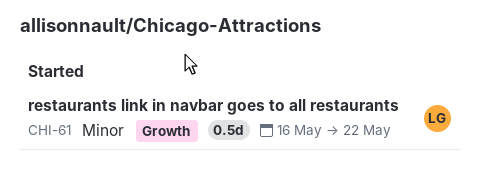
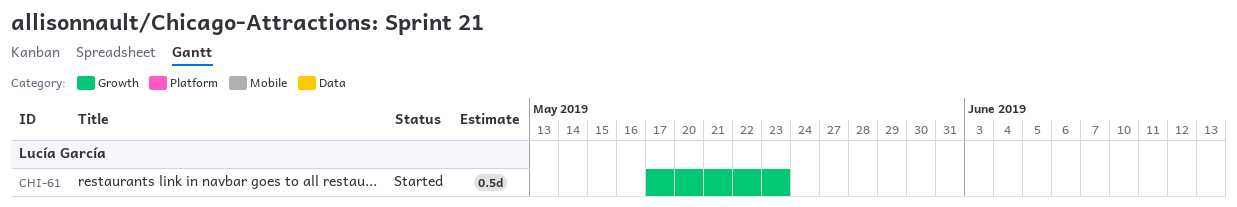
CHI-61, start: May 16 -> May 17
CHI-61, due: May 22 -> May 23

